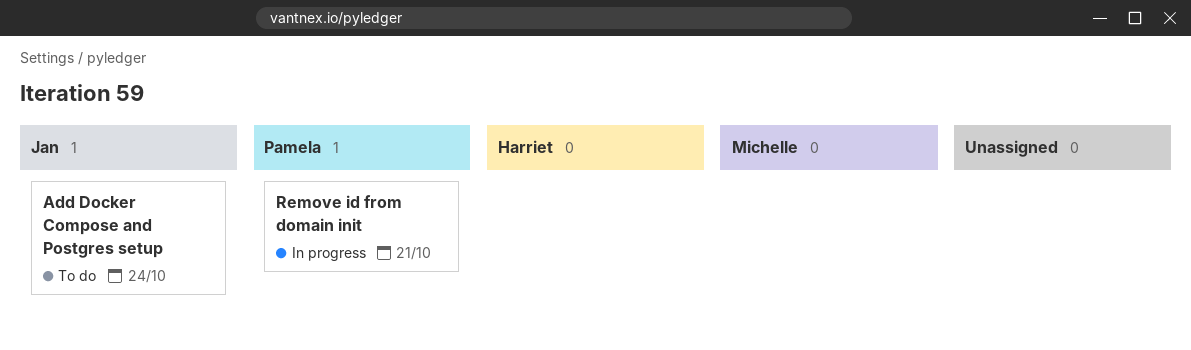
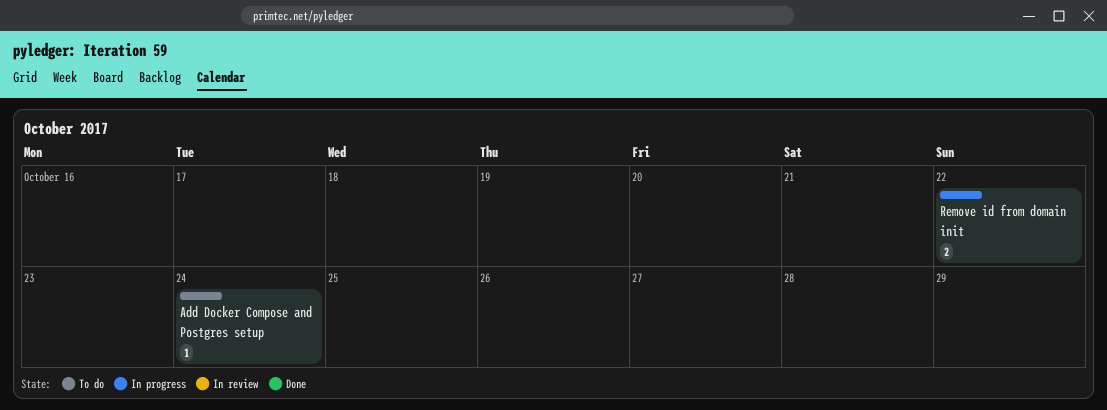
Remove id from domain init, due: Oct 21 -> Oct 22

